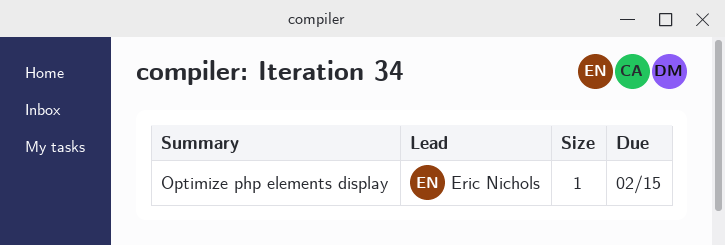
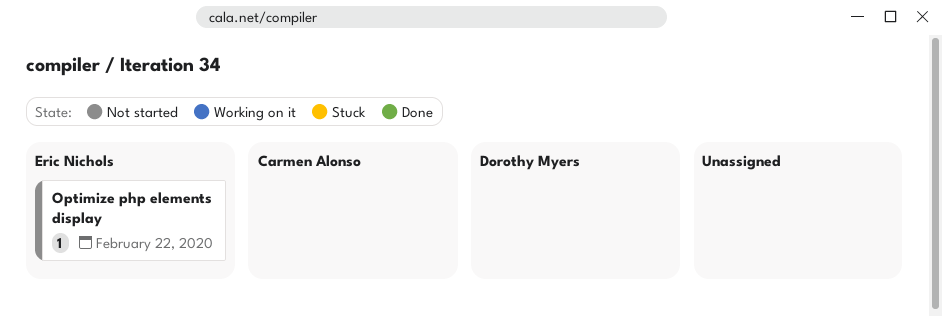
Optimize php elements display, due: Feb 15 -> Feb 22

